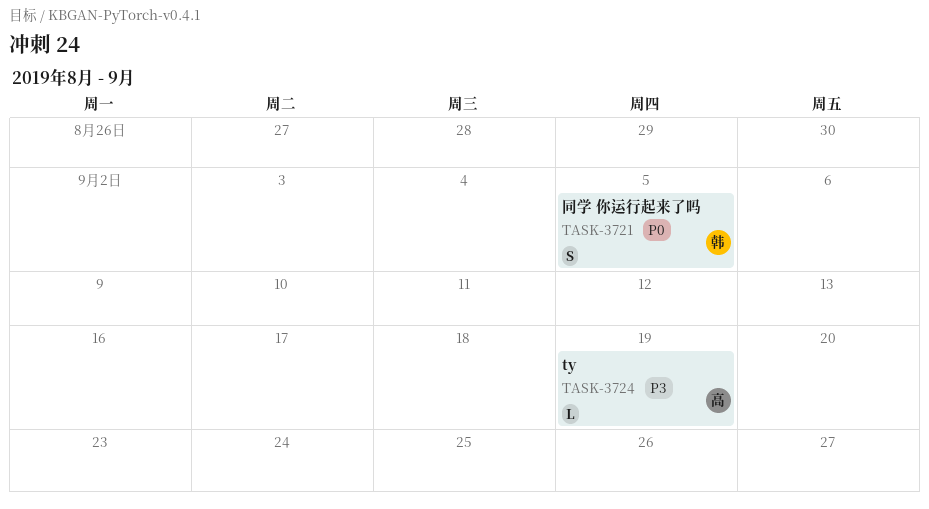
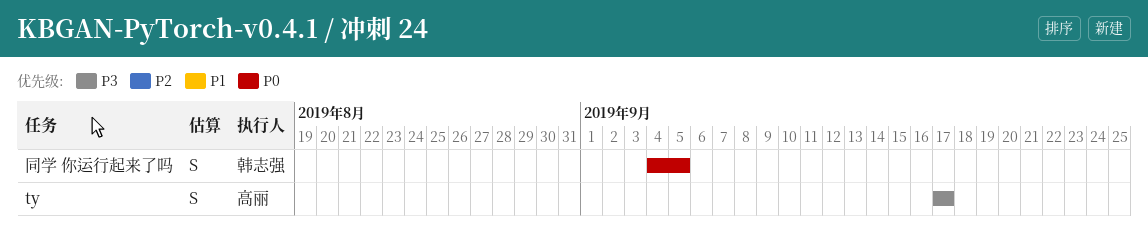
ty, estimate: L -> S
ty, due: Sep 19 -> Sep 17

